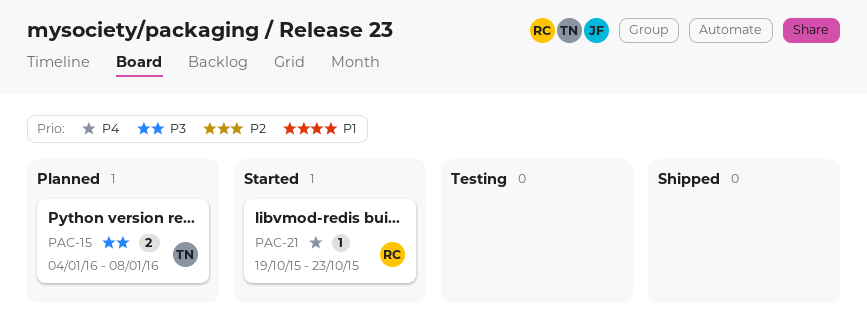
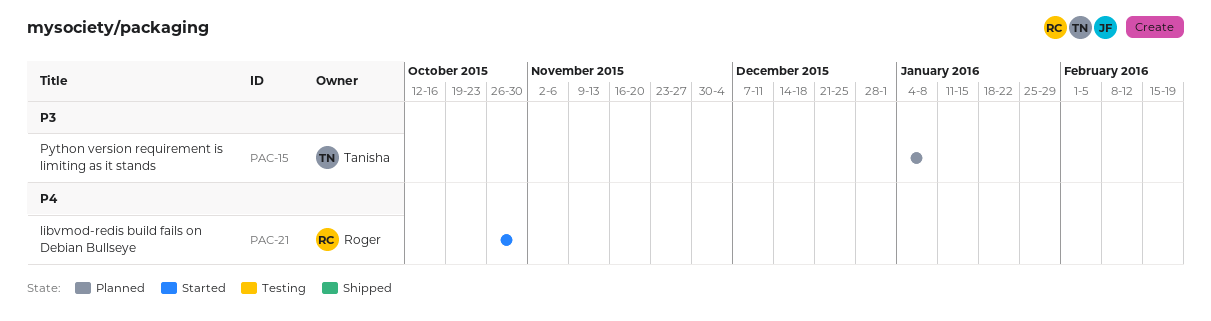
PAC-21, start: Oct 19 -> Oct 26
PAC-21, due: Oct 23 -> Oct 30

